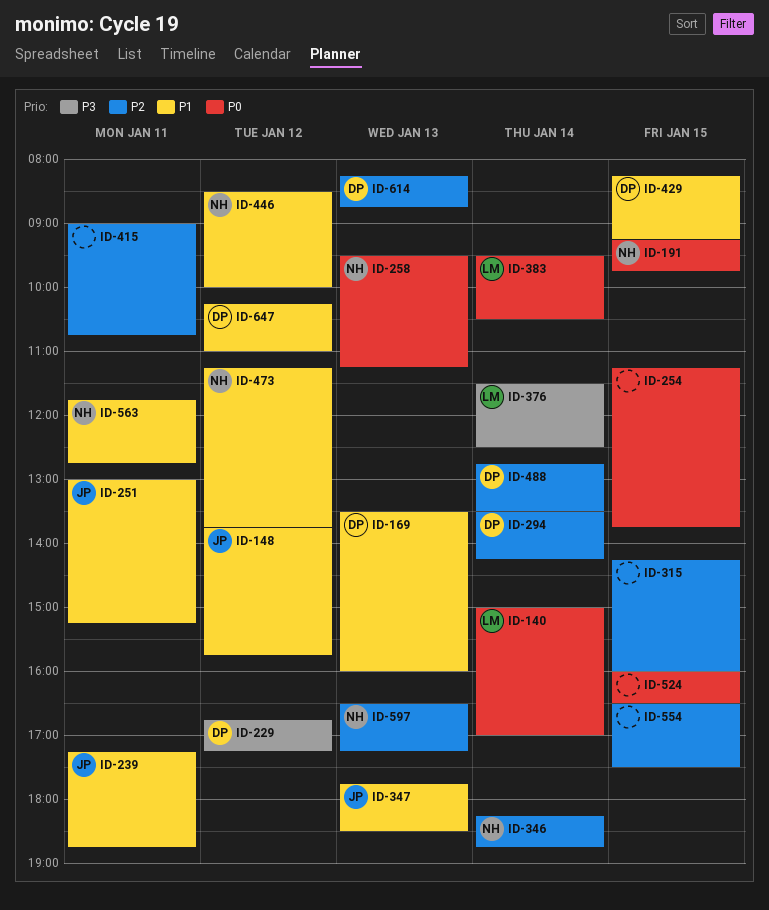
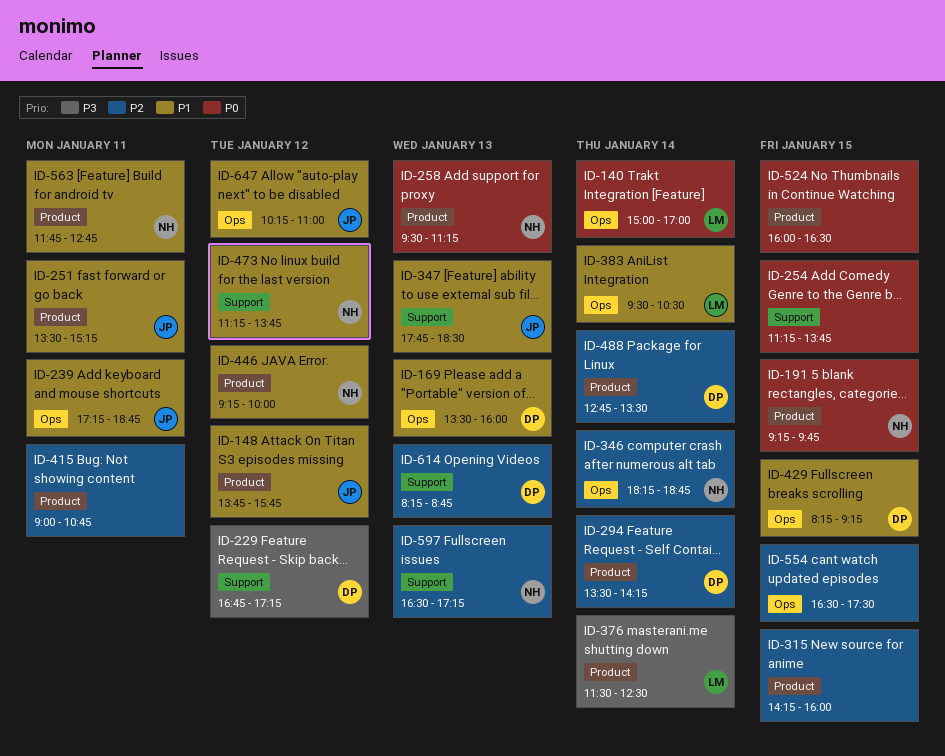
ID-251, begins: 13:00 -> 13:30
ID-383, priority: P0 -> P1
ID-446, begins: 08:30 -> 09:15
ID-647, owner: DP -> JP

